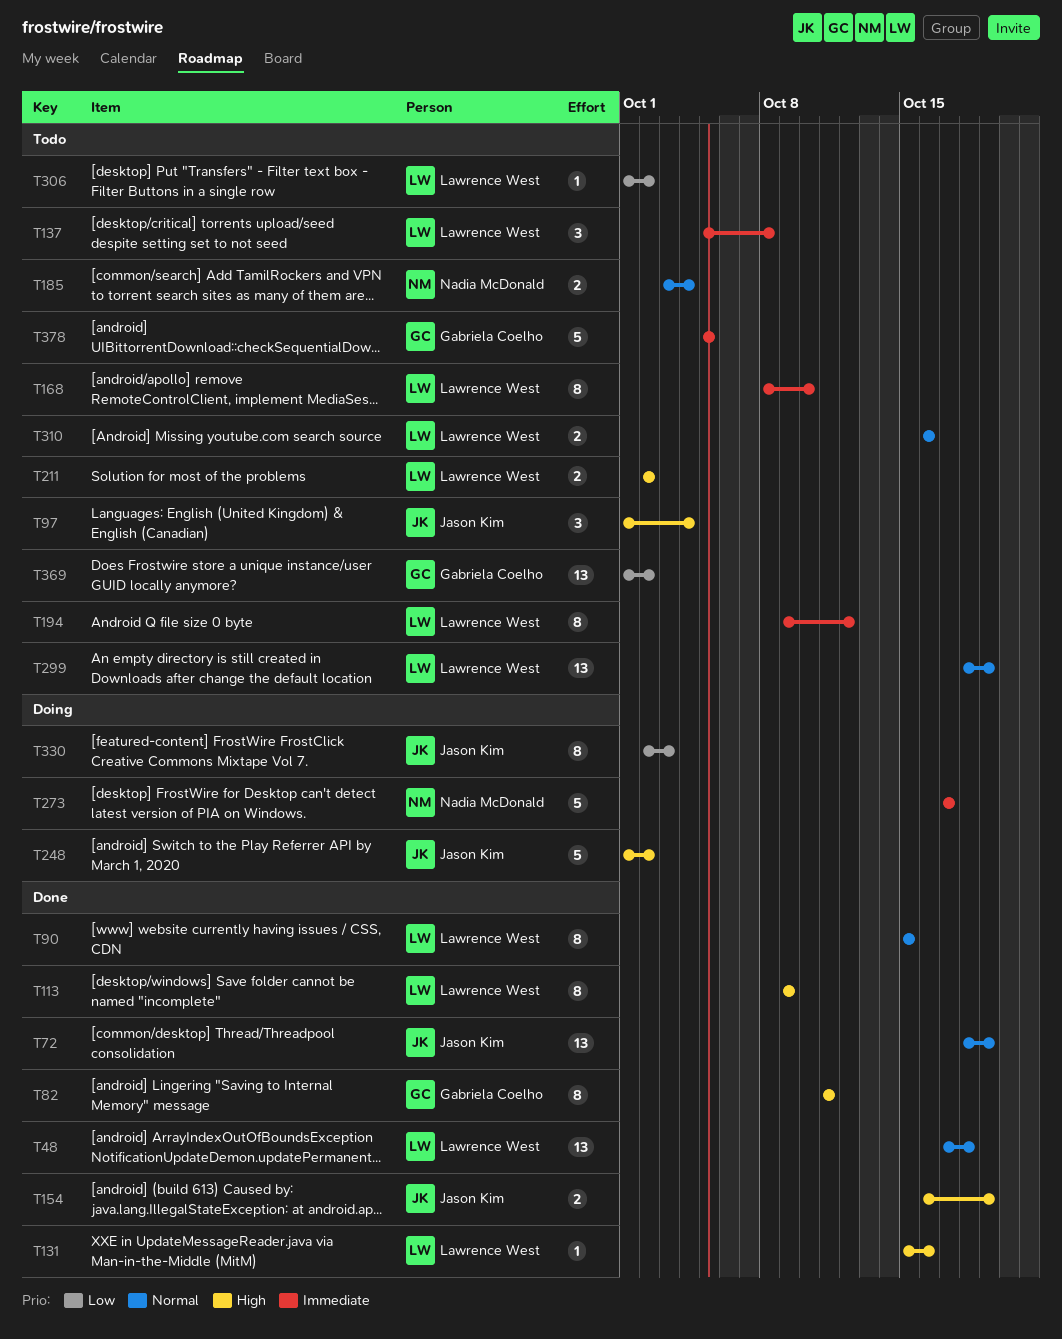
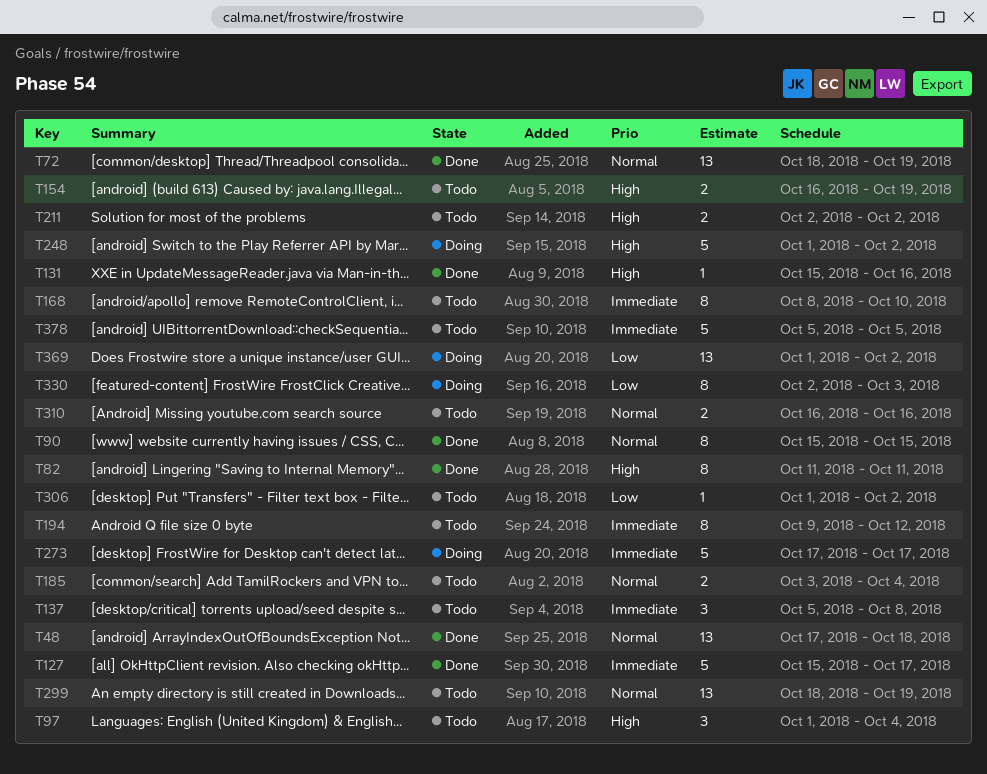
T113: present -> none
T127: none -> present
T154, status: Done -> Todo
T369, status: Todo -> Doing

